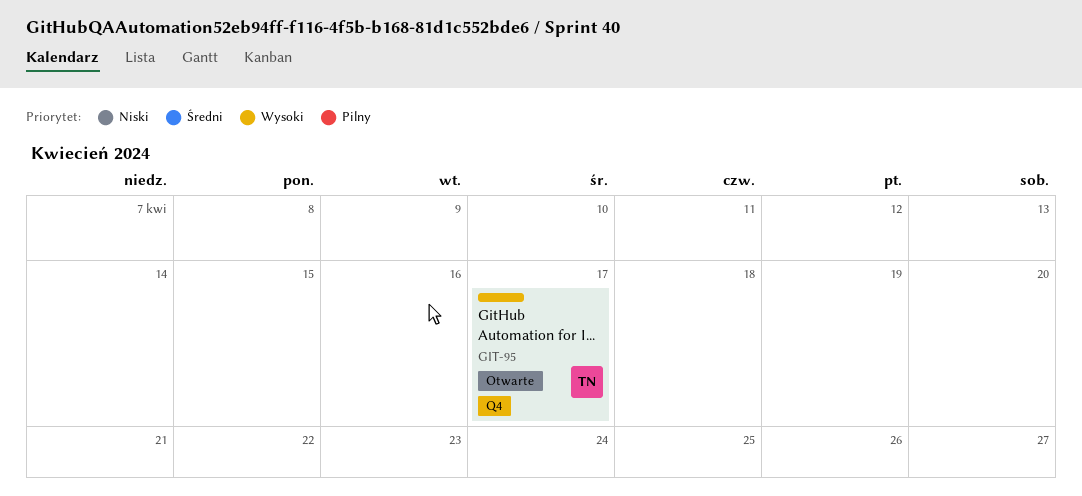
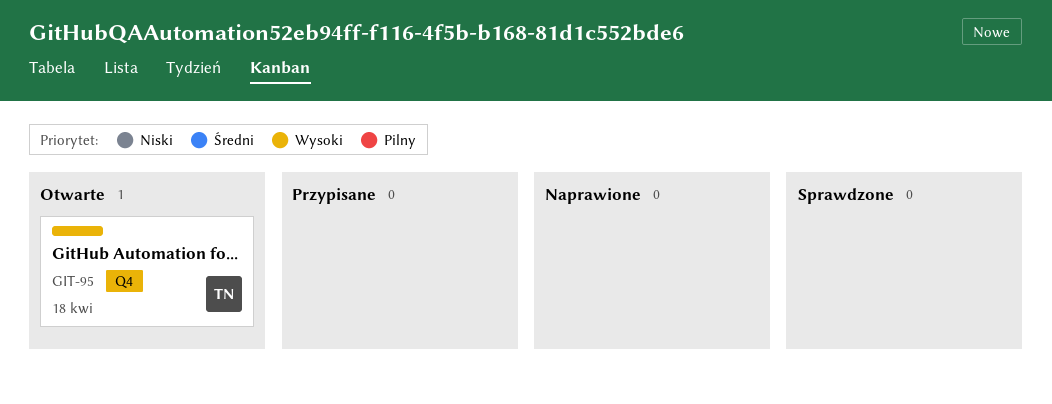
GIT-95, due: Apr 17 -> Apr 18

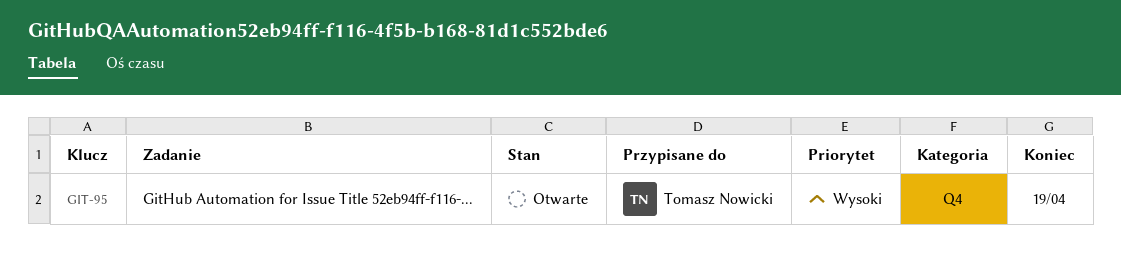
GIT-95, due: Apr 18 -> Apr 19

